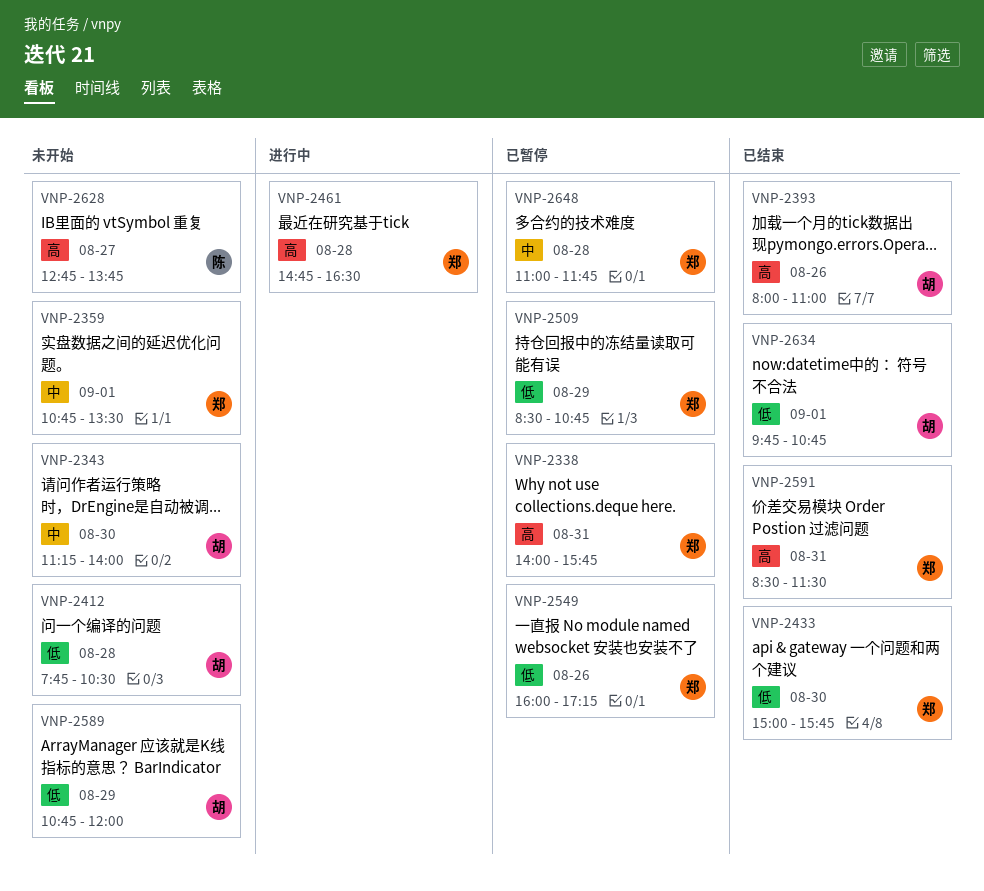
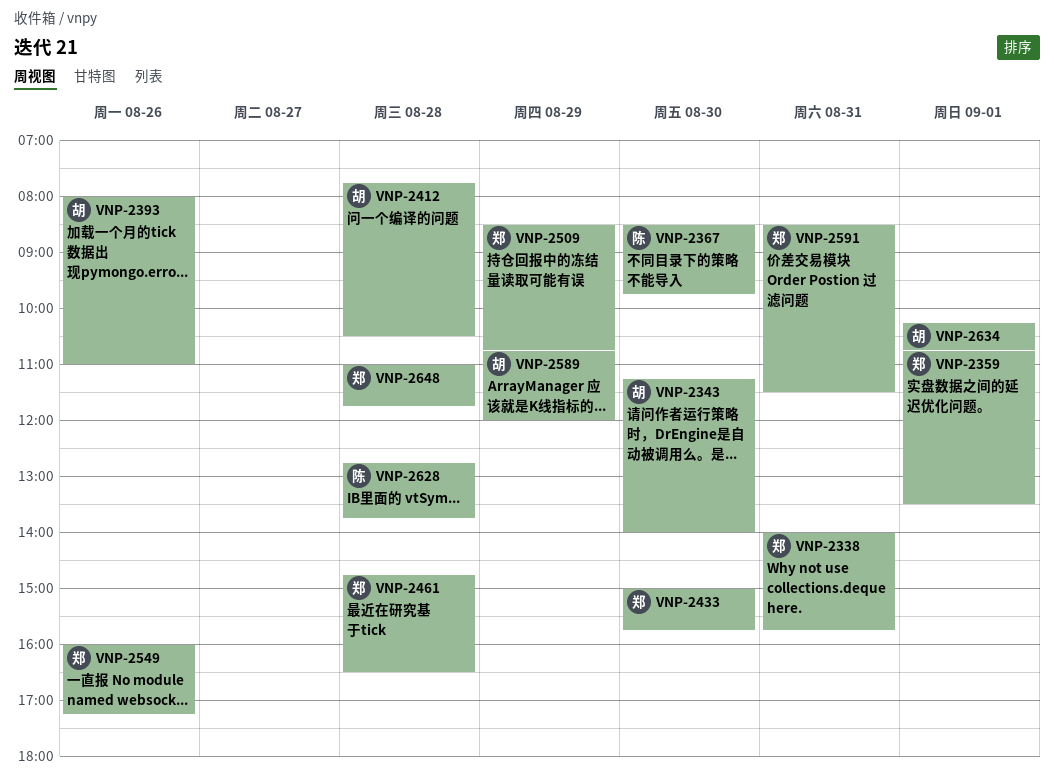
VNP-2367: none -> present
VNP-2628, day: Aug 27 -> Aug 28
VNP-2634, begins: 09:45 -> 10:15

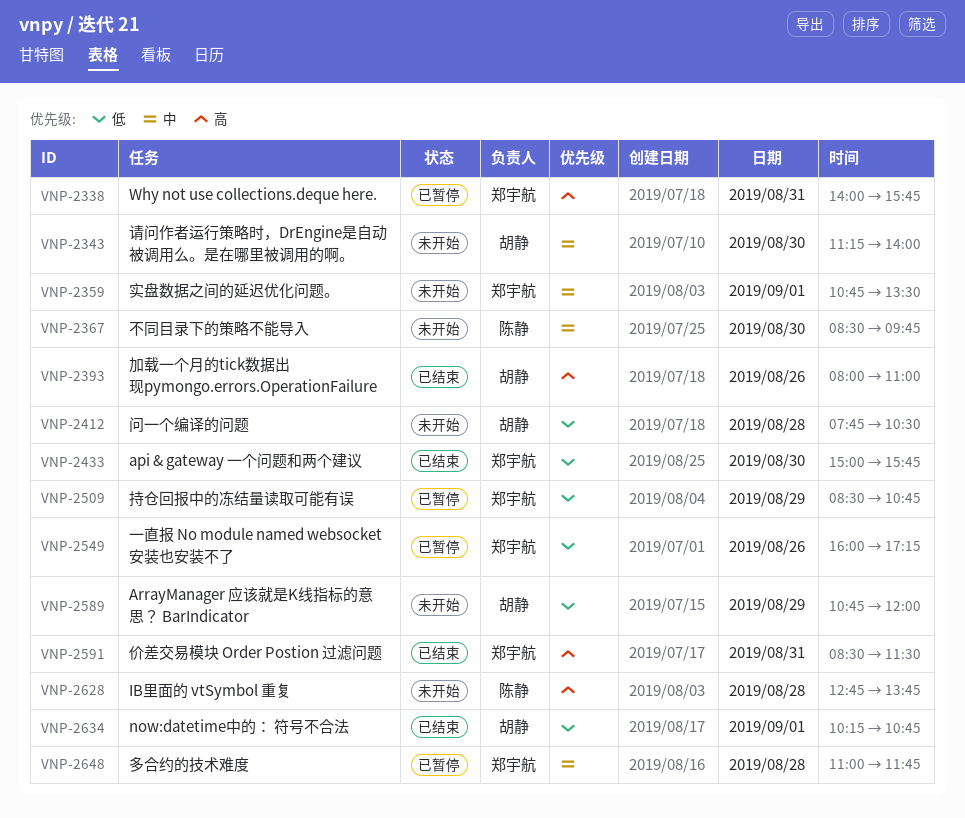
VNP-2461: present -> none

